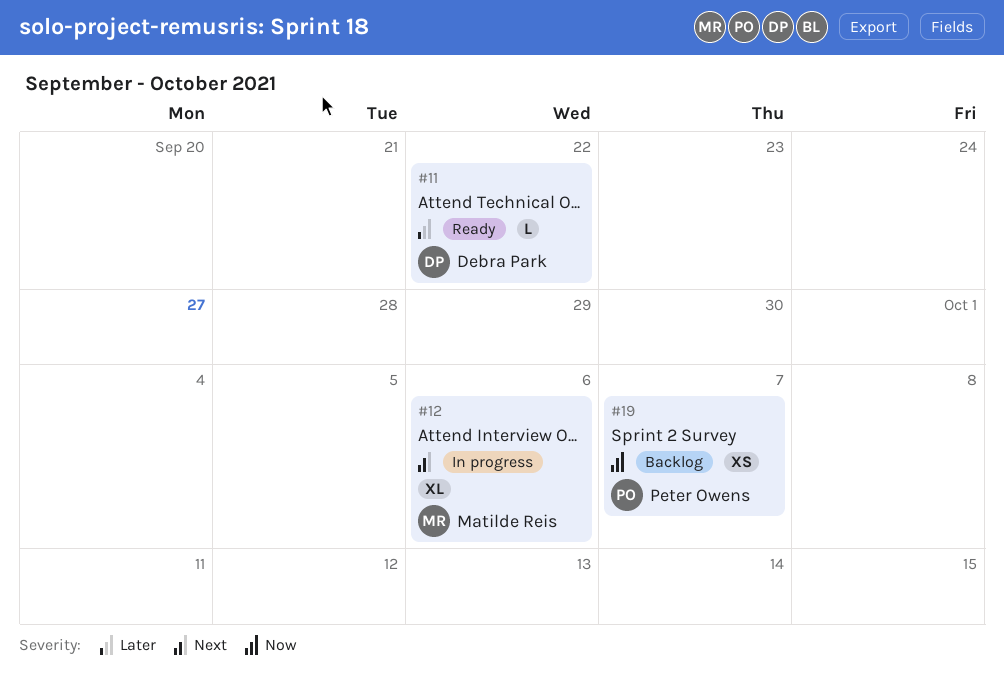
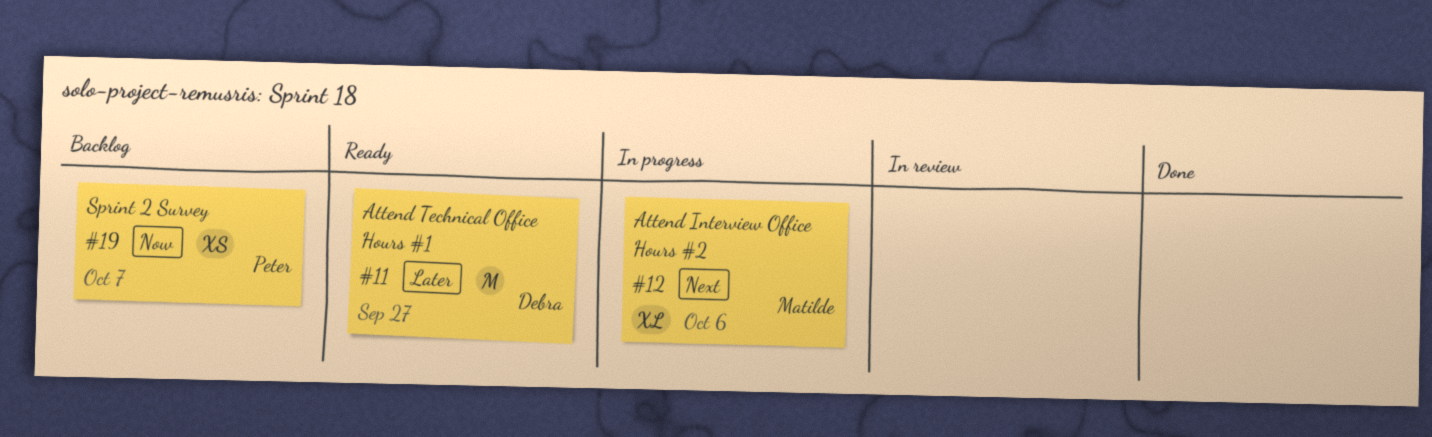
#11, estimate: L -> M
#11, due: Sep 22 -> Sep 27

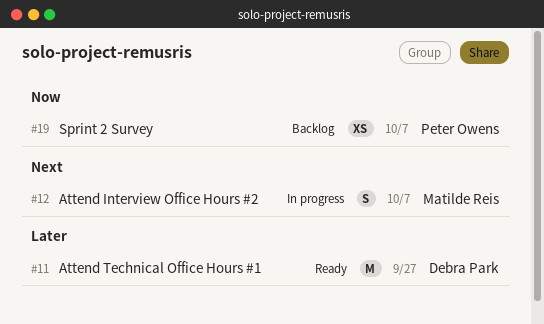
#12, estimate: XL -> S
#12, due: Oct 6 -> Oct 7

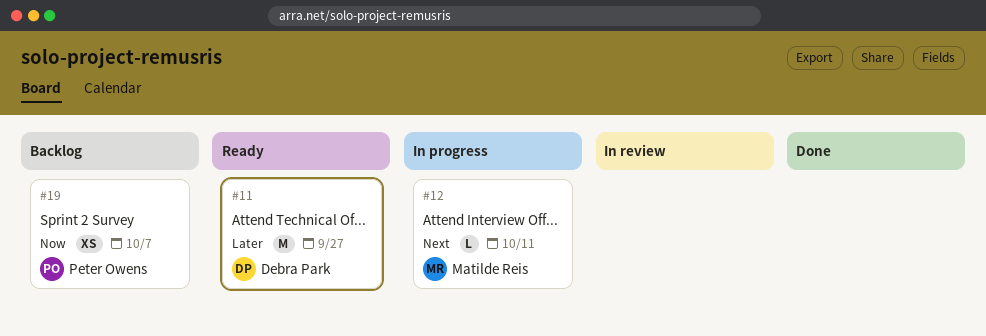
#12, estimate: S -> L
#12, due: Oct 7 -> Oct 11

